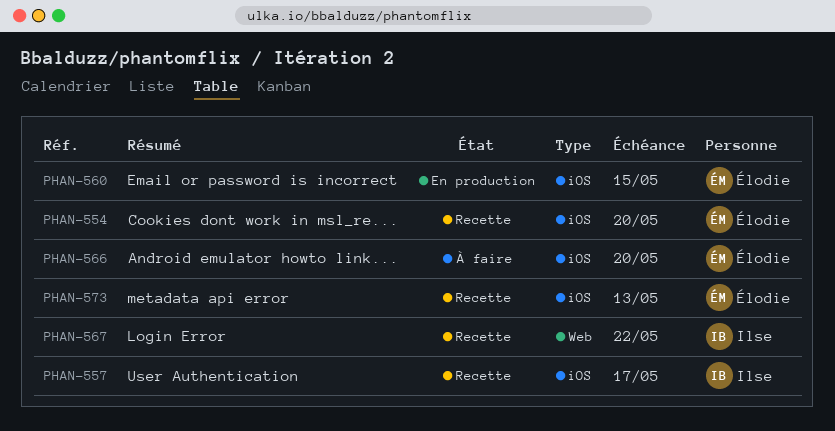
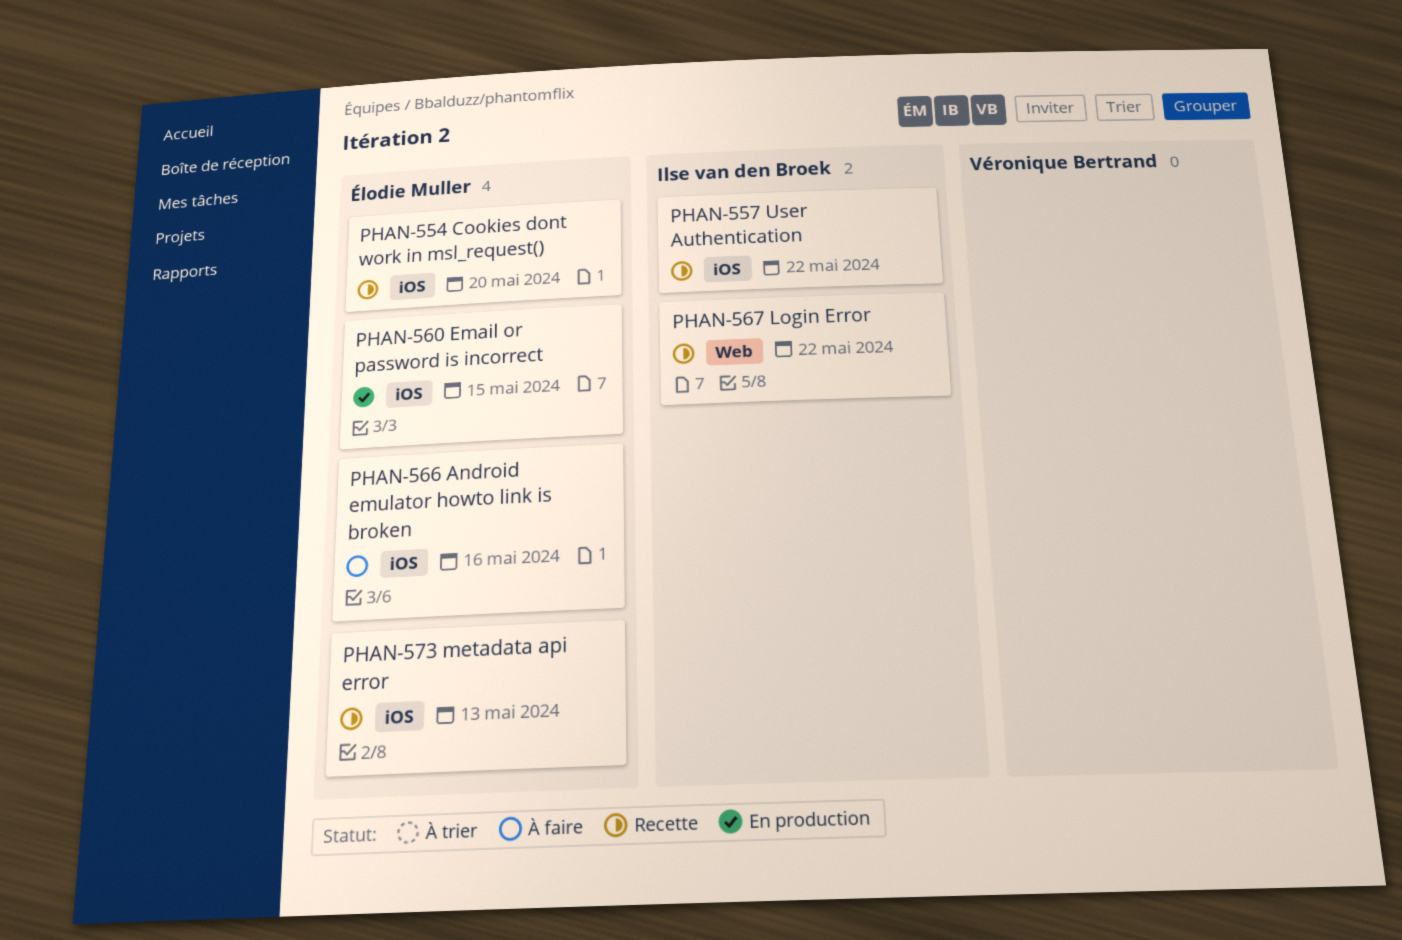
PHAN-557, due: May 17 -> May 22
PHAN-566, due: May 20 -> May 16

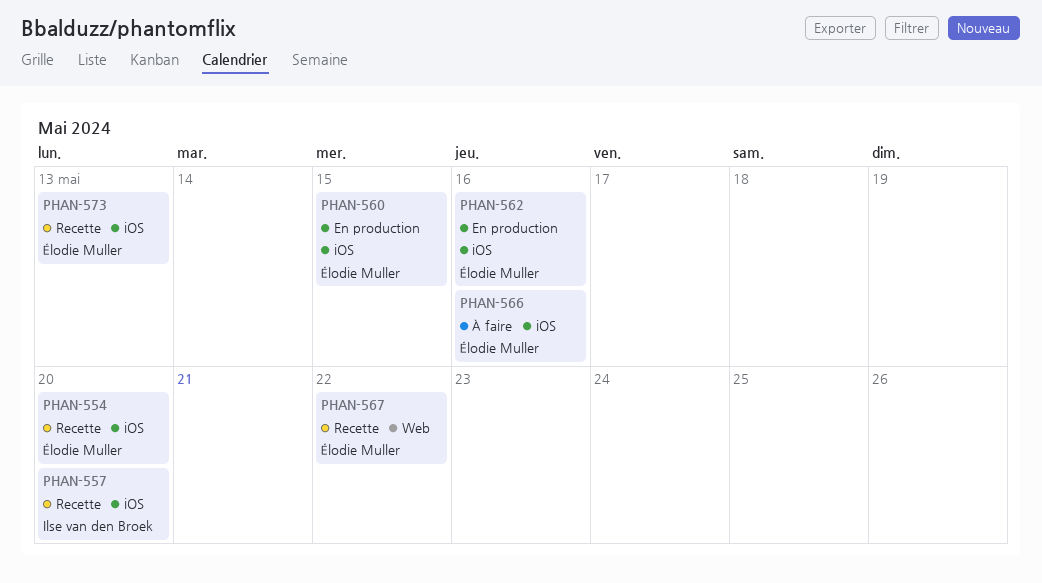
PHAN-557, due: May 22 -> May 20
PHAN-562: none -> present
PHAN-567, owner: Ilse van den Broek -> Élodie Muller

